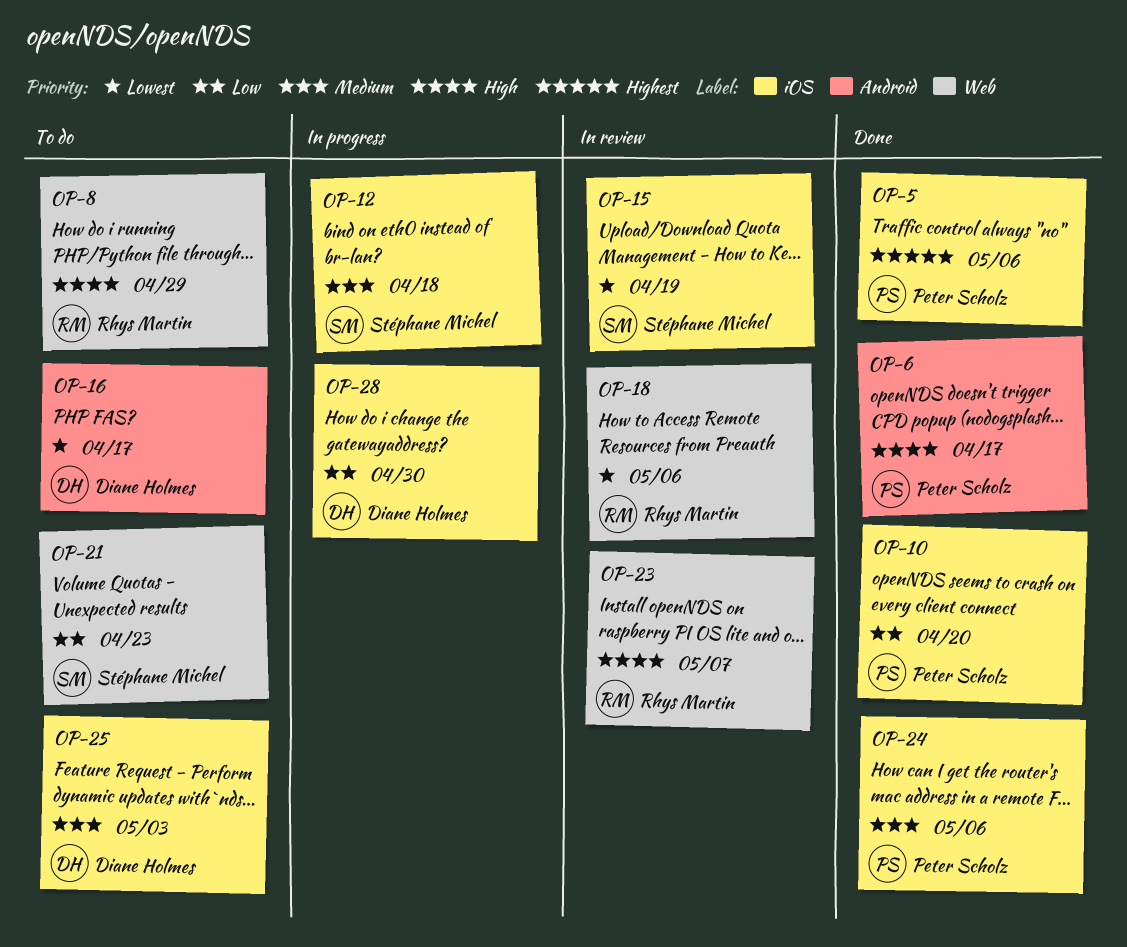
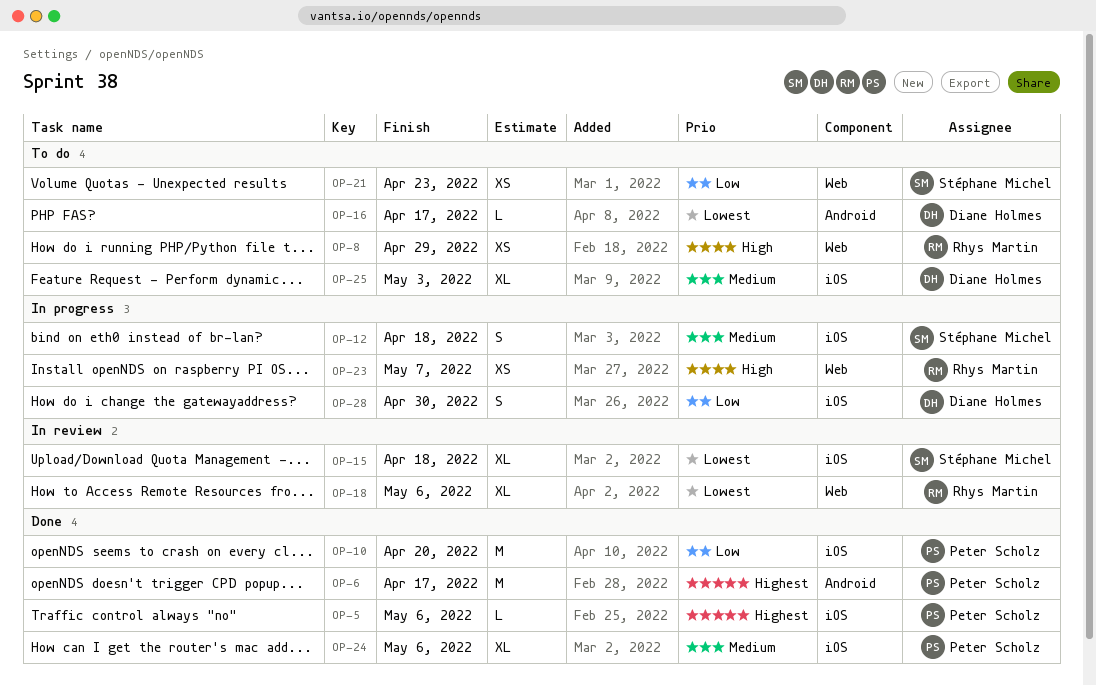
OP-6, priority: High -> Highest
OP-15, due: Apr 19 -> Apr 18
OP-23, status: In review -> In progress

